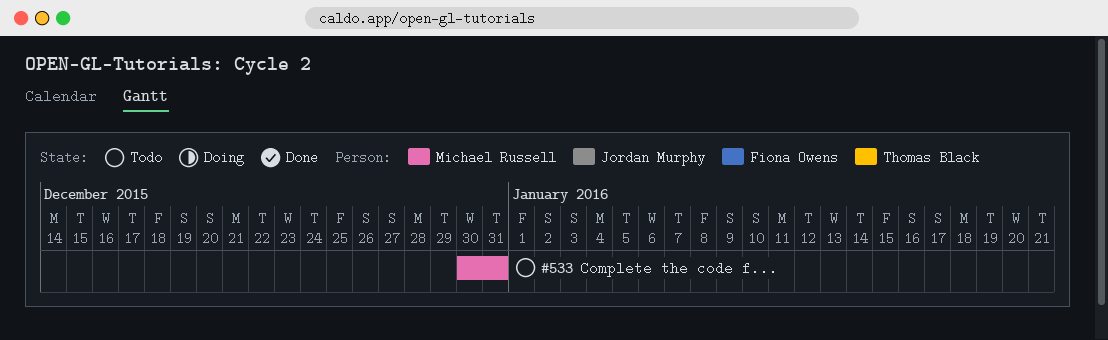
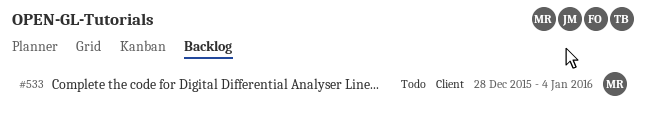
#533, start: Dec 30 -> Dec 28
#533, due: Dec 31 -> Jan 4

